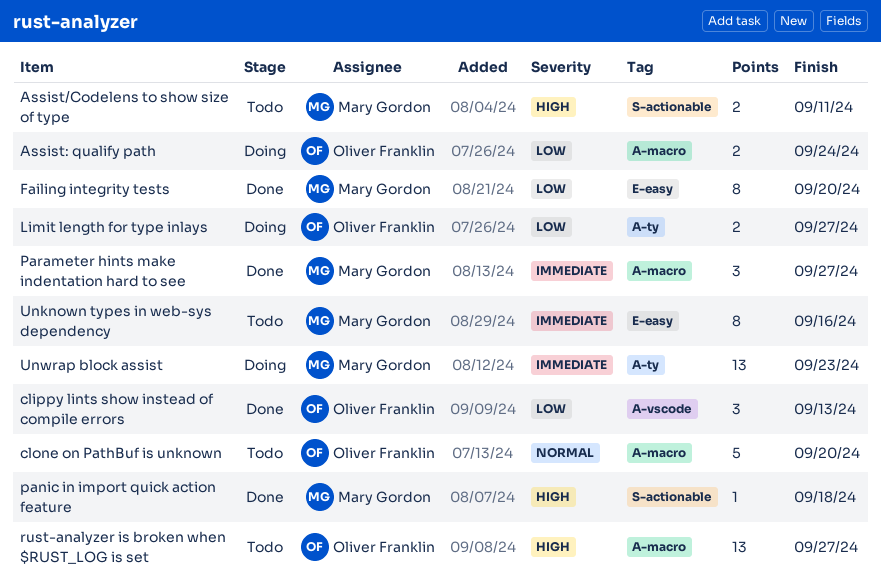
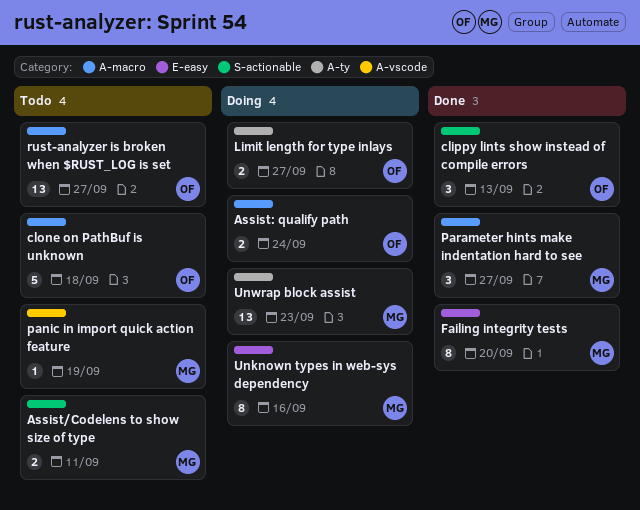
clippy lints show instead of compile errors, label: A-vscode -> S-actionable
clone on PathBuf is unknown, due: Sep 20 -> Sep 18
panic in import quick action feature, status: Done -> Todo
panic in import quick action feature, label: S-actionable -> A-vscode
panic in import quick action feature, due: Sep 18 -> Sep 19
Unknown types in web-sys dependency, status: Todo -> Doing

